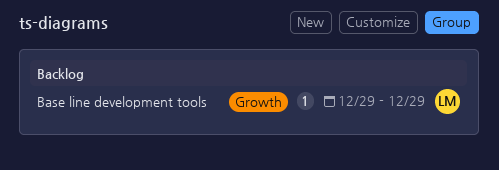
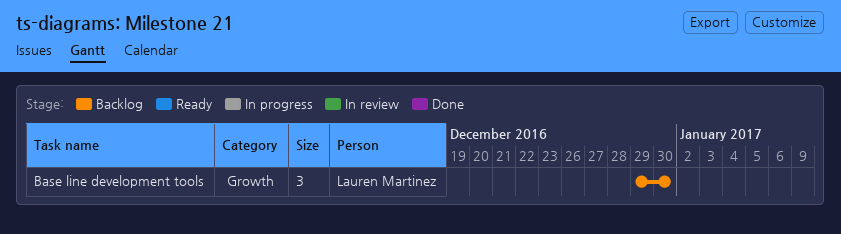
Base line development tools, estimate: 1 -> 3
Base line development tools, due: Dec 29 -> Dec 30

